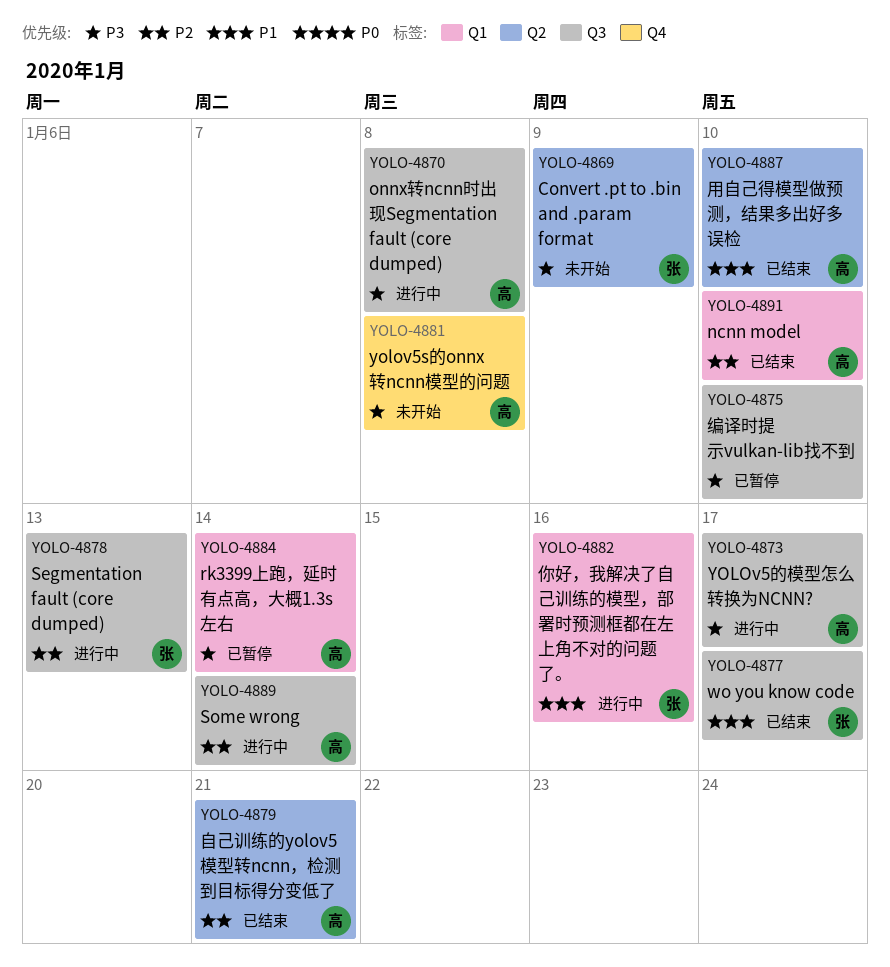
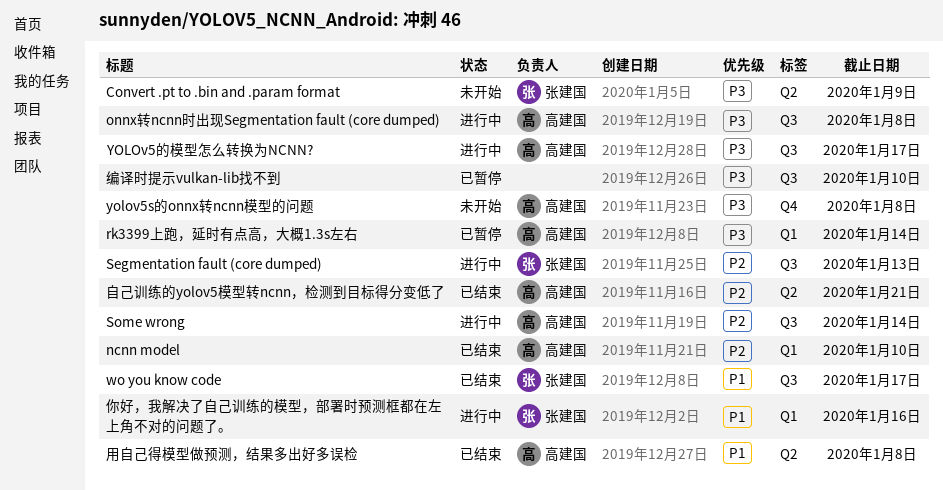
用自己得模型做预测，结果多出好多误检, due: Jan 10 -> Jan 8

